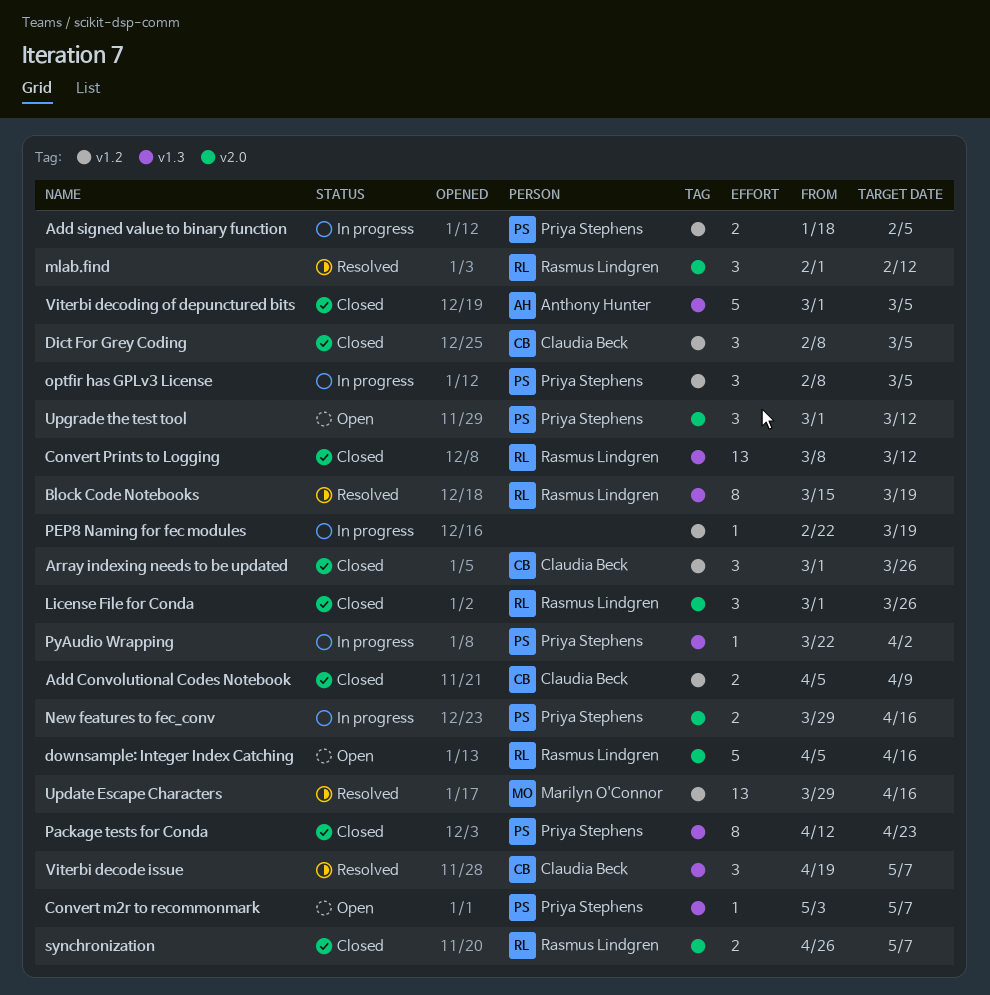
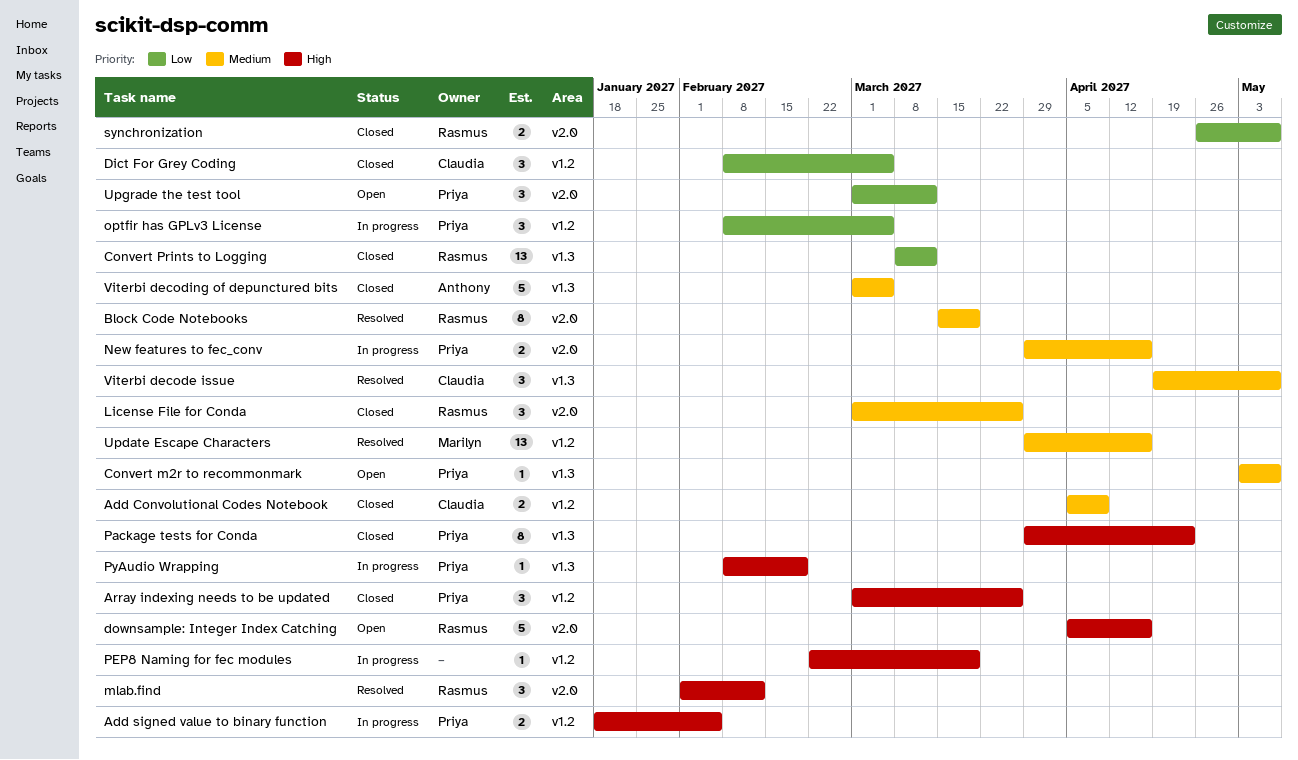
Array indexing needs to be updated, owner: Claudia Beck -> Priya Stephens
Block Code Notebooks, label: v1.3 -> v2.0
Package tests for Conda, start: Apr 12 -> Mar 29
PyAudio Wrapping, start: Mar 22 -> Feb 8
PyAudio Wrapping, due: Apr 2 -> Feb 19

